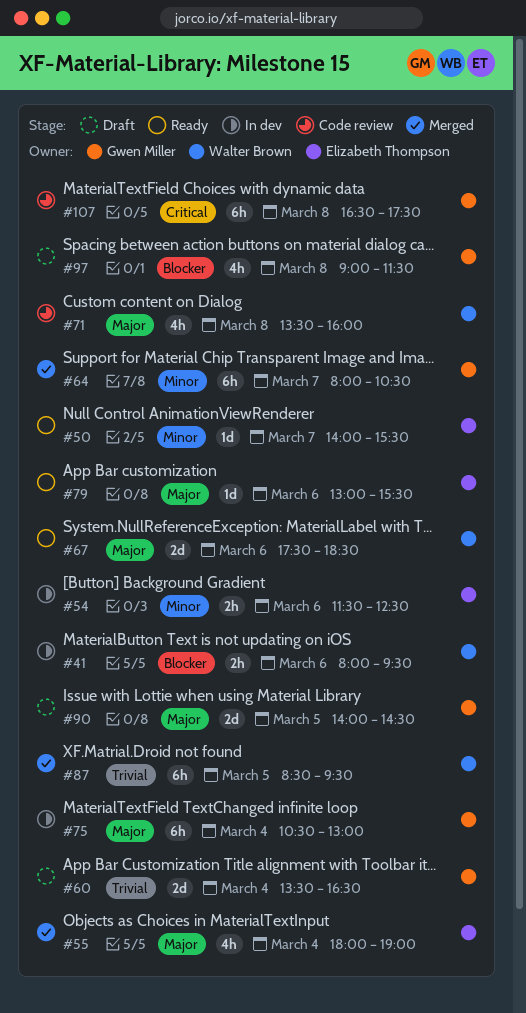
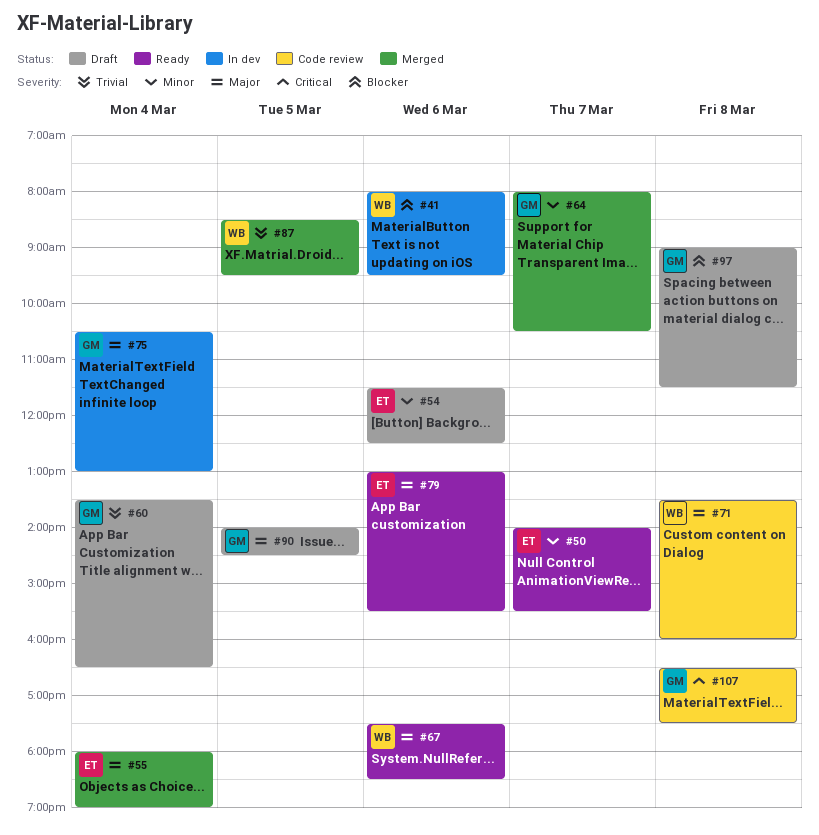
#54, status: In dev -> Draft

